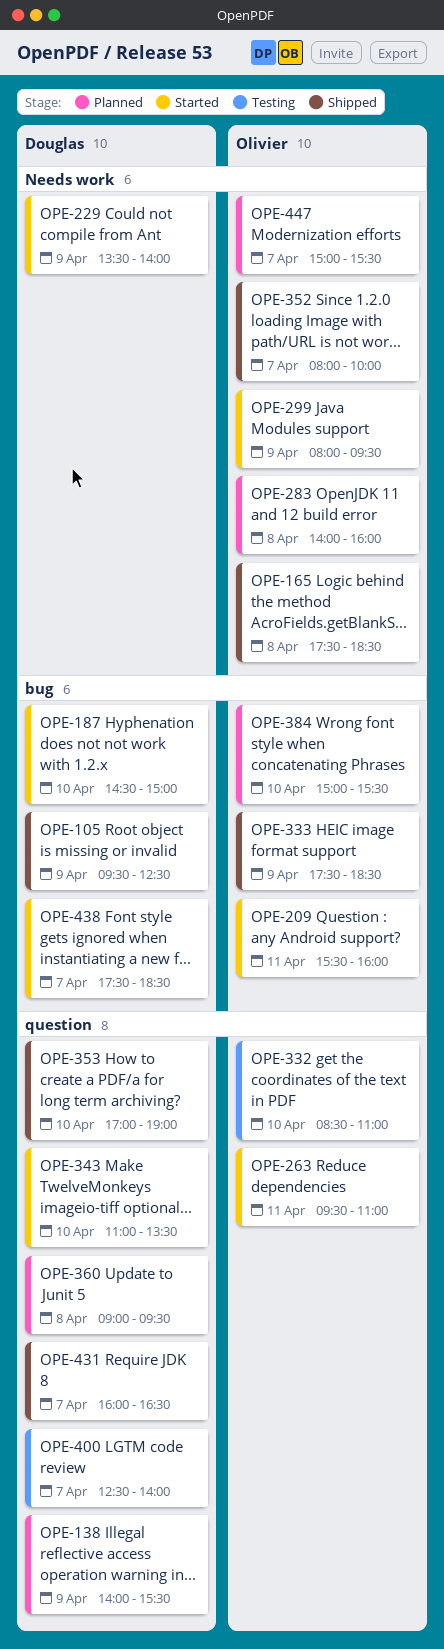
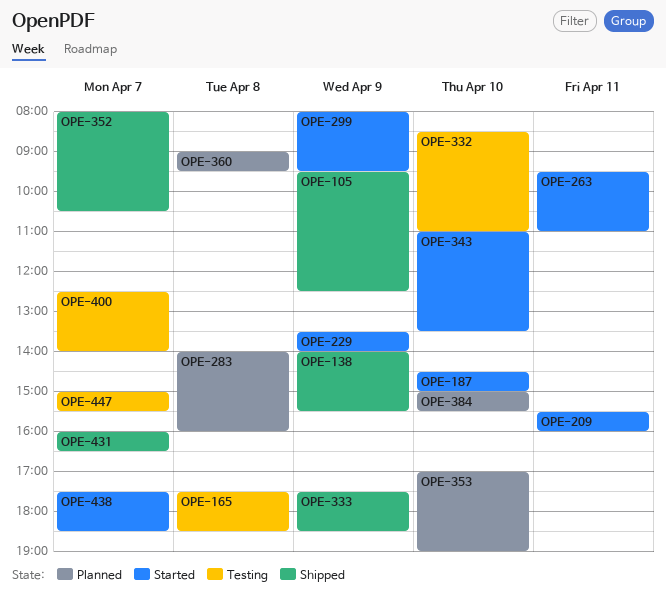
OPE-138, status: Planned -> Shipped
OPE-165, status: Shipped -> Testing
OPE-352, ends: 10:00 -> 10:30
OPE-353, status: Shipped -> Planned
OPE-447, status: Planned -> Testing

